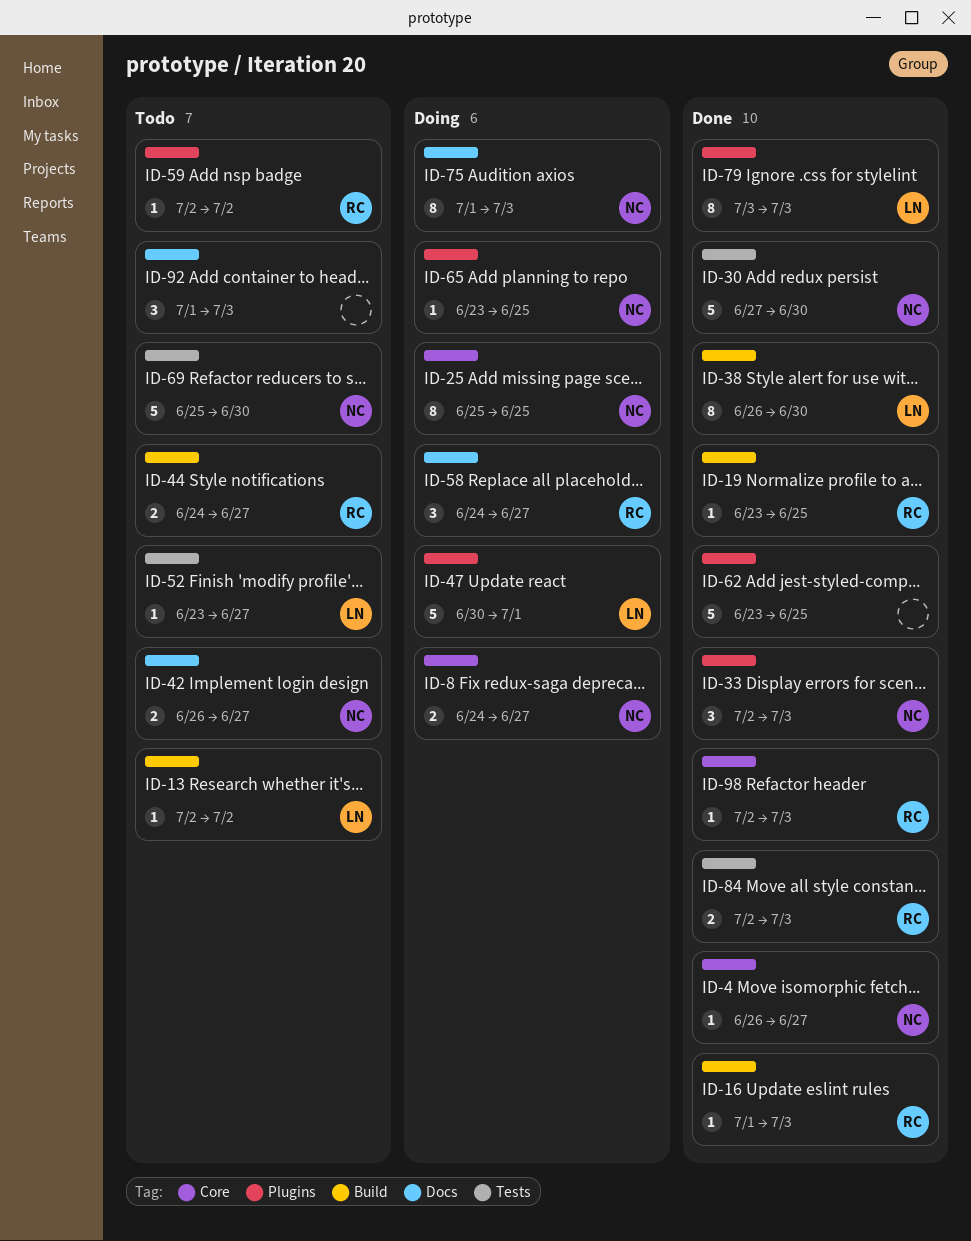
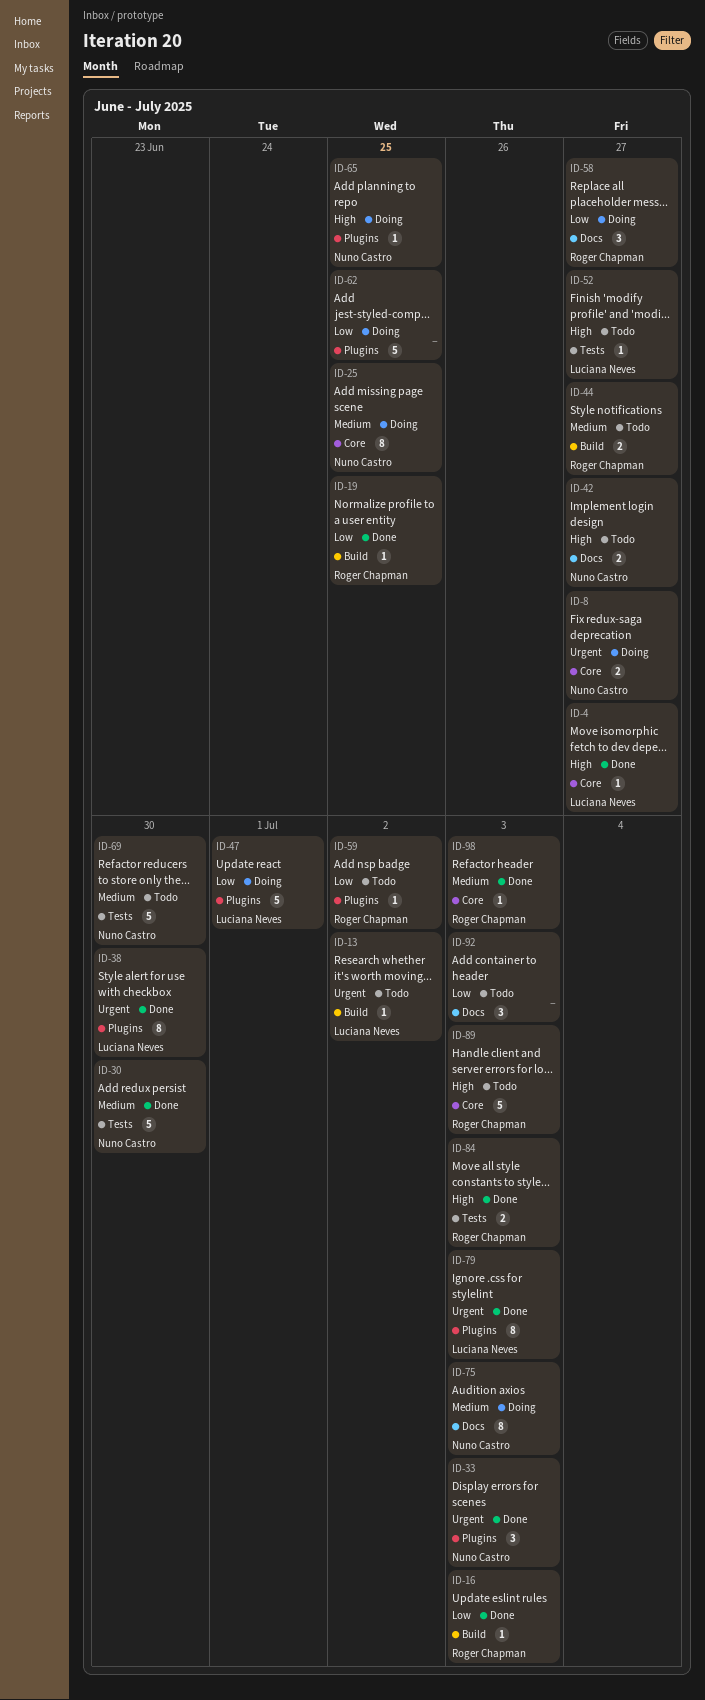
ID-4, owner: Nuno Castro -> Luciana Neves
ID-38, label: Build -> Plugins
ID-62, status: Done -> Doing
ID-89: none -> present

